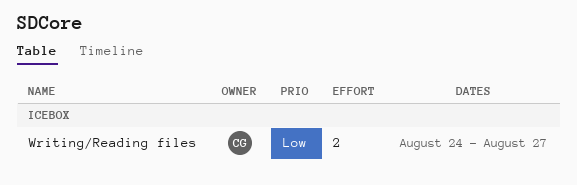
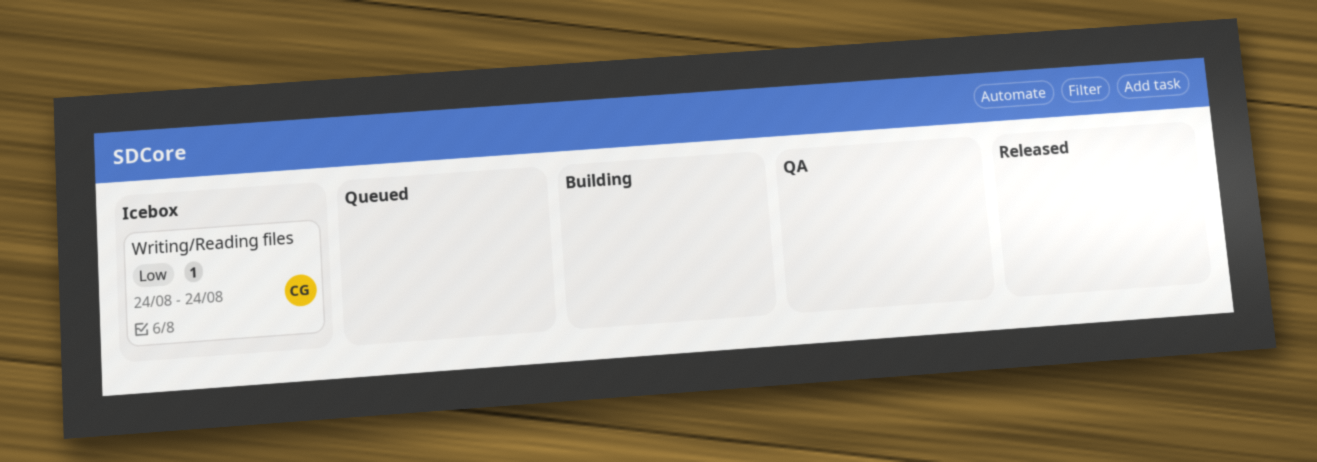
Writing/Reading files, estimate: 2 -> 1
Writing/Reading files, due: Aug 27 -> Aug 24

